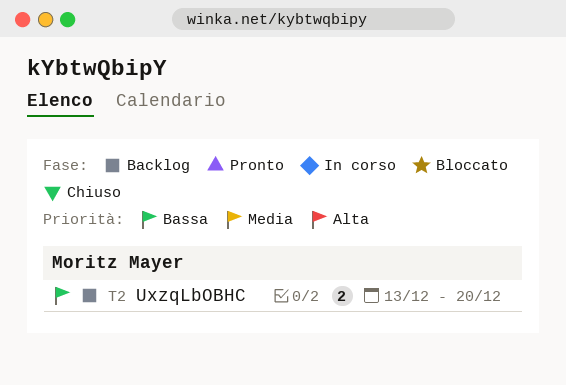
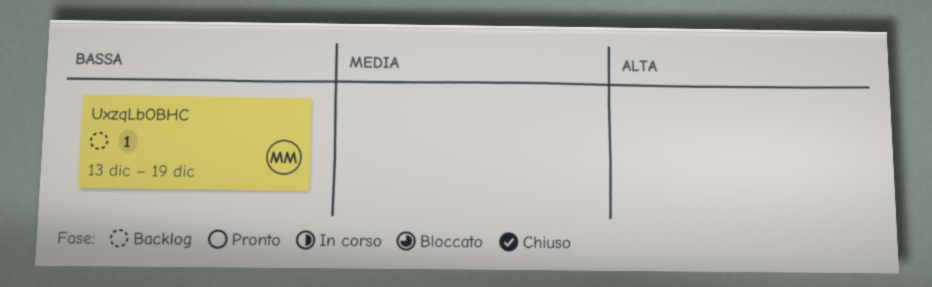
UxzqLbOBHC, estimate: 2 -> 1
UxzqLbOBHC, due: Dec 20 -> Dec 19

